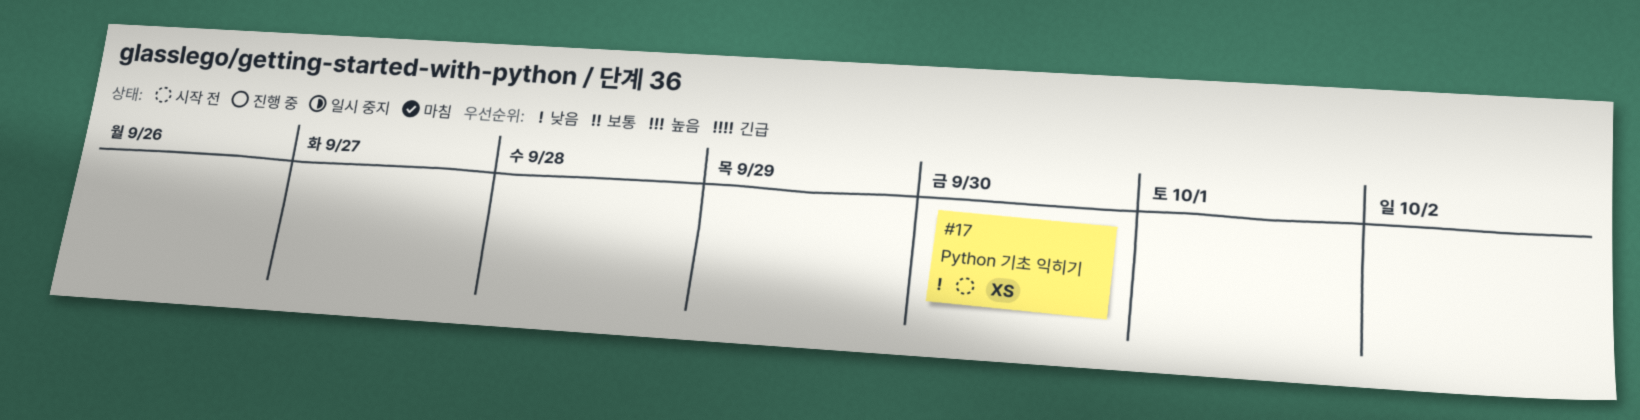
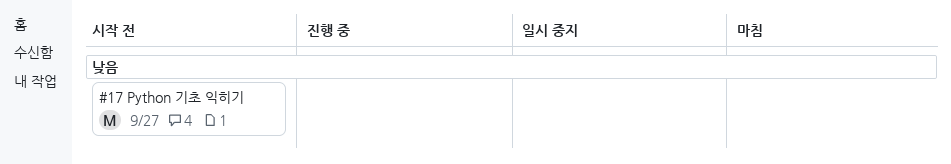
#17, estimate: XS -> M
#17, due: Sep 30 -> Sep 27

